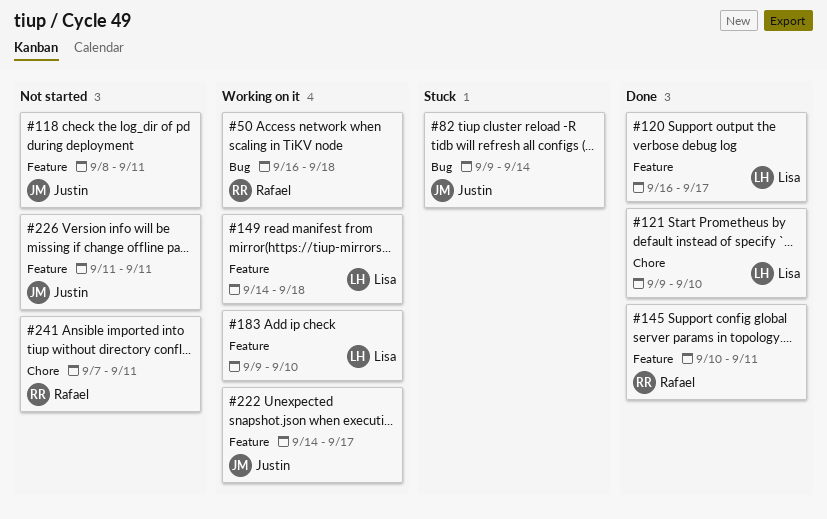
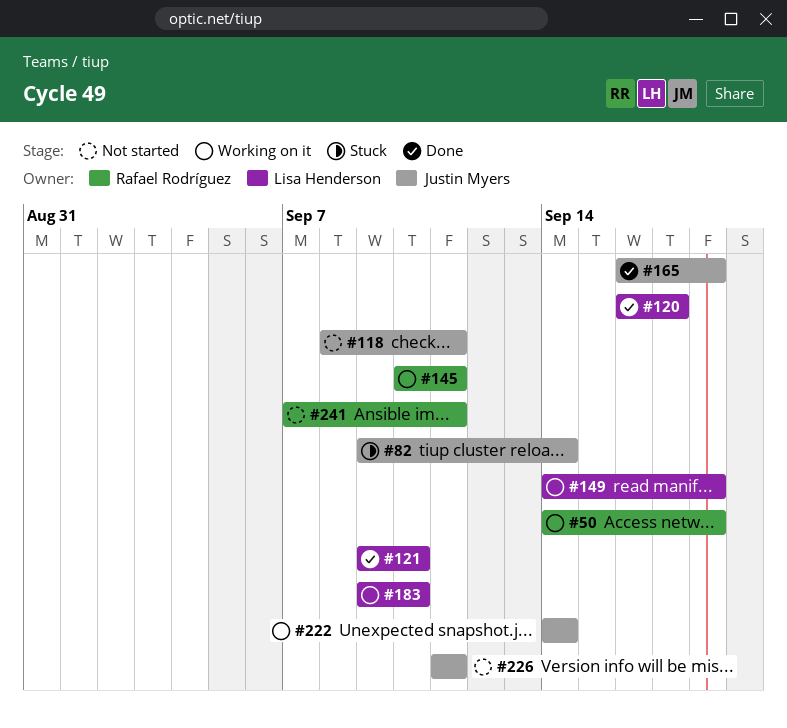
#50, start: Sep 16 -> Sep 14
#145, status: Done -> Working on it
#165: none -> present
#222, due: Sep 17 -> Sep 14

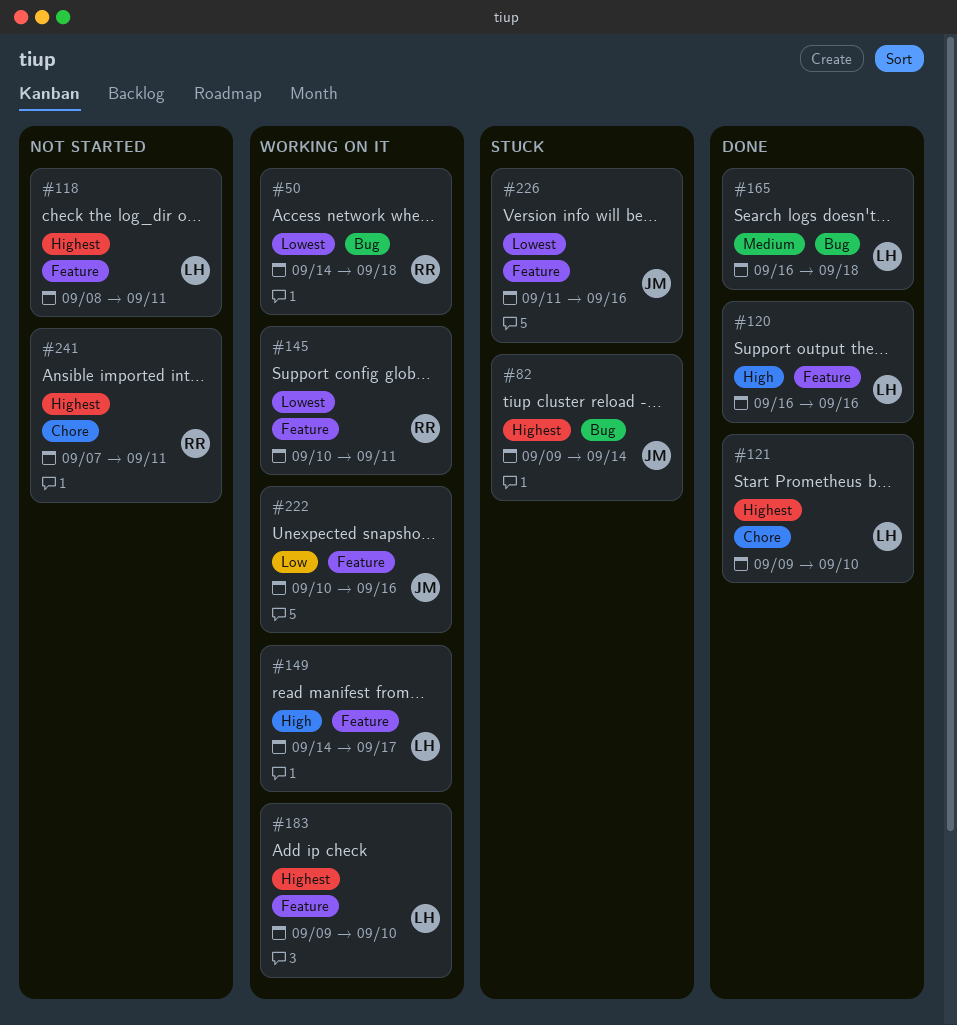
#118, owner: Justin Myers -> Lisa Henderson
#120, due: Sep 17 -> Sep 16
#149, due: Sep 18 -> Sep 17
#165, owner: Justin Myers -> Lisa Henderson
#222, start: Sep 14 -> Sep 10
#222, due: Sep 14 -> Sep 16
#226, status: Not started -> Stuck
#226, due: Sep 11 -> Sep 16

